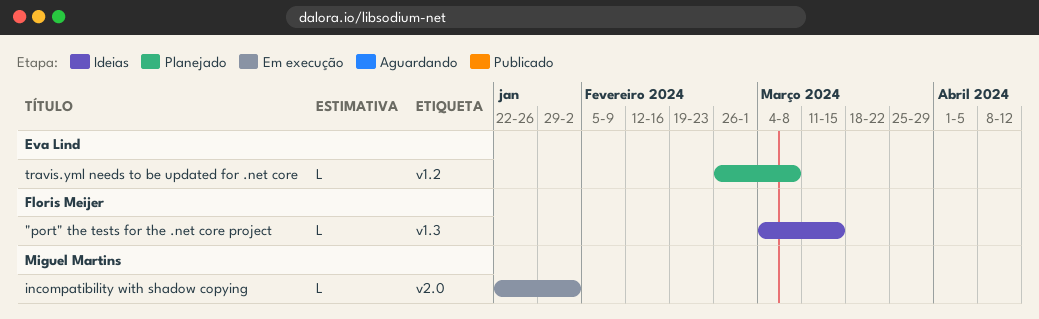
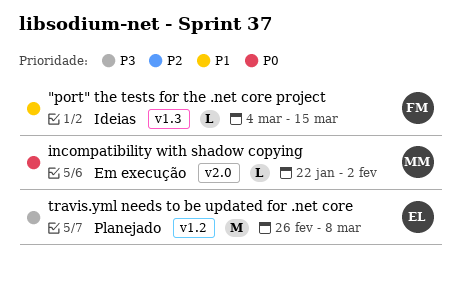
travis.yml needs to be updated for .net core, estimate: L -> M

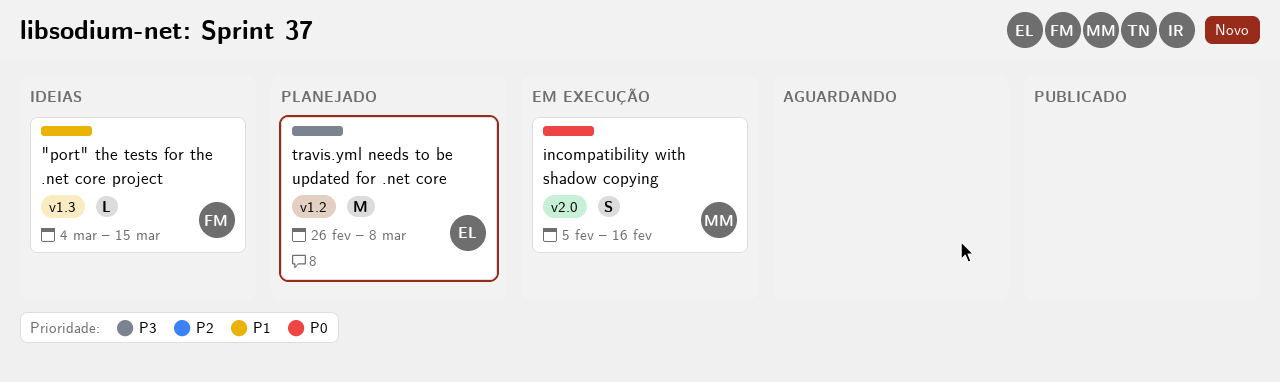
incompatibility with shadow copying, estimate: L -> S
incompatibility with shadow copying, start: Jan 22 -> Feb 5
incompatibility with shadow copying, due: Feb 2 -> Feb 16

